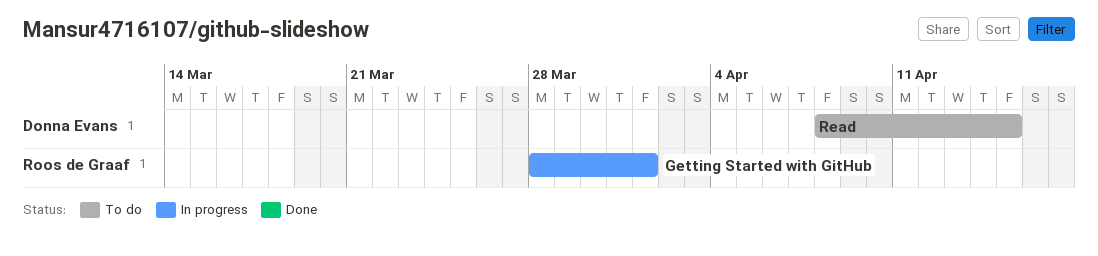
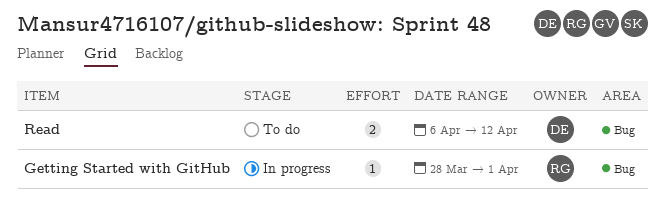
Read, start: Apr 8 -> Apr 6
Read, due: Apr 15 -> Apr 12

